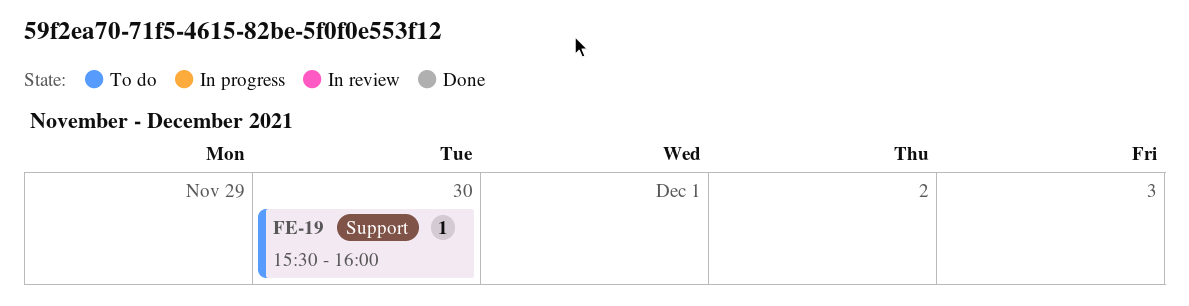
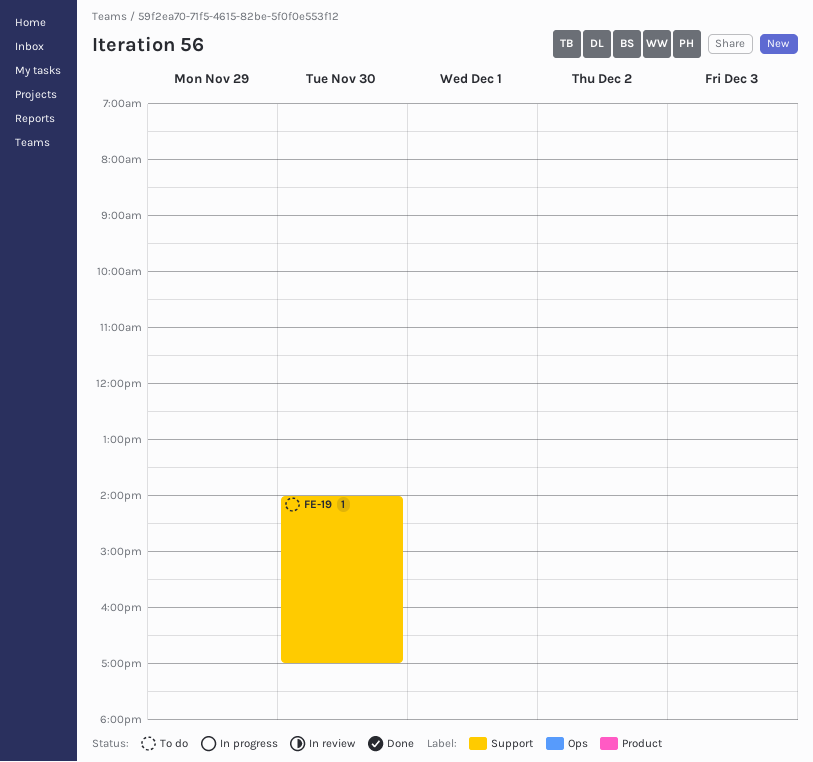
FE-19, begins: 15:30 -> 14:00
FE-19, ends: 16:00 -> 17:00

